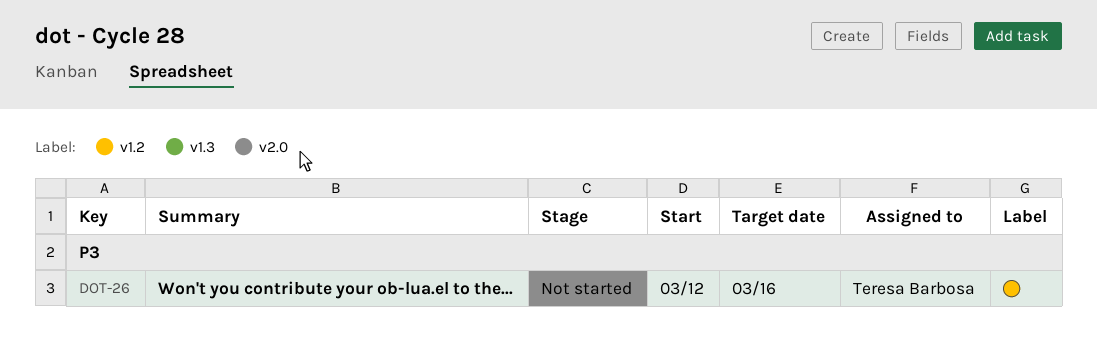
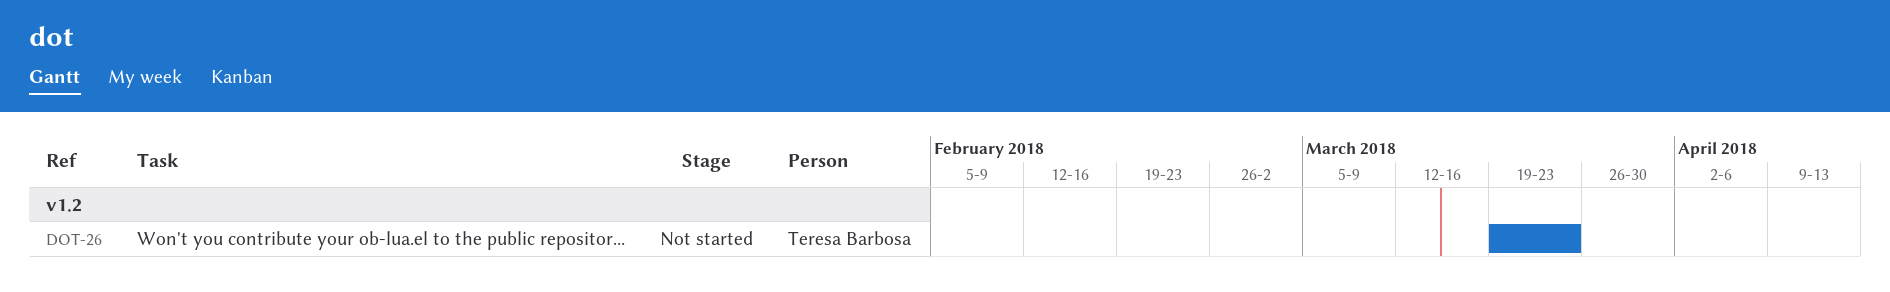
DOT-26, start: Mar 12 -> Mar 19
DOT-26, due: Mar 16 -> Mar 23

